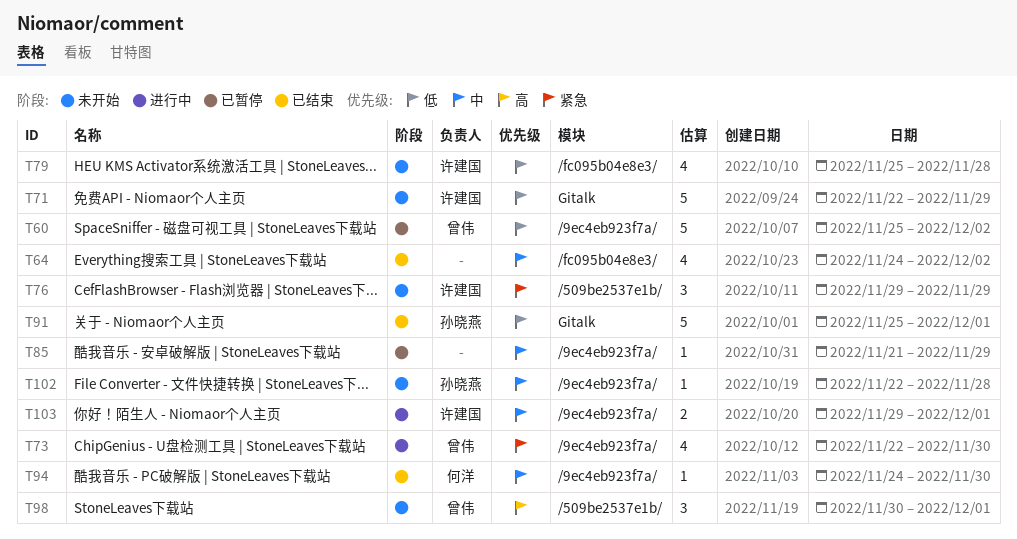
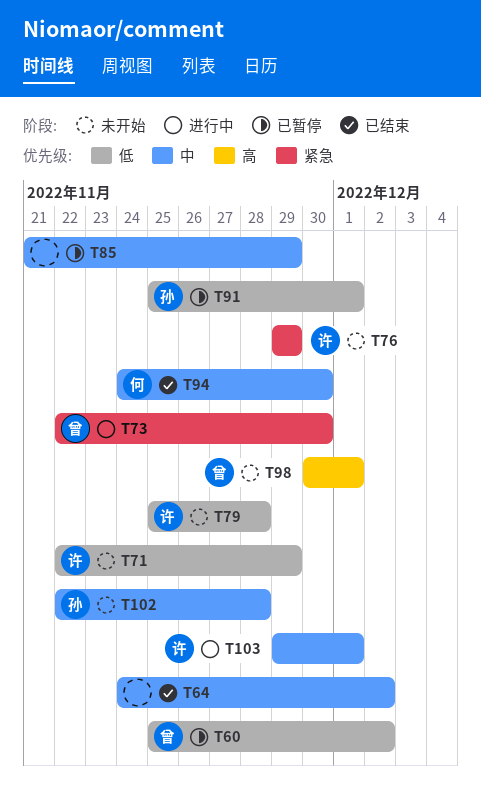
T91, status: 已结束 -> 已暂停

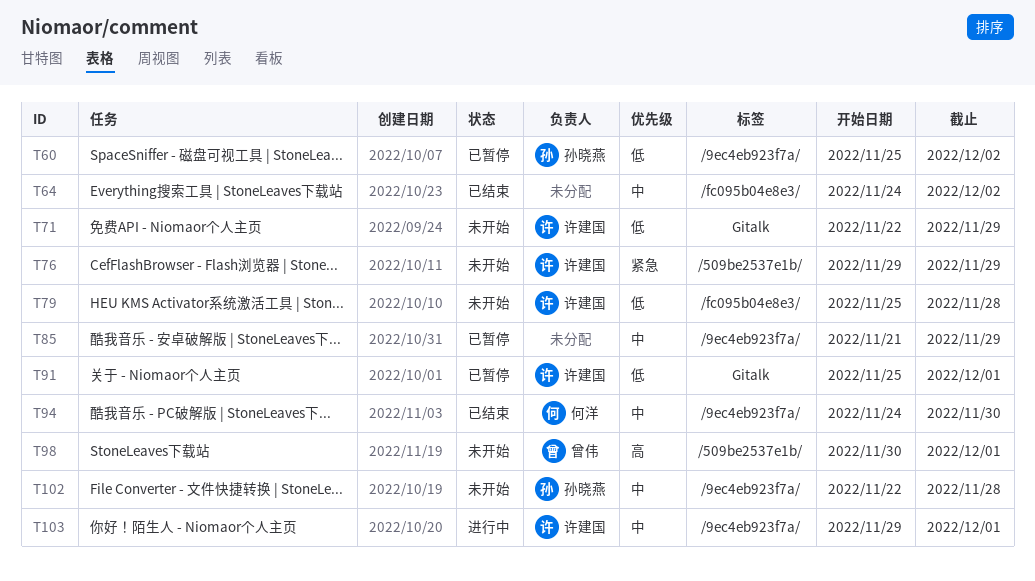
T60, owner: 曾伟 -> 孙晓燕
T73: present -> none
T91, owner: 孙晓燕 -> 许建国

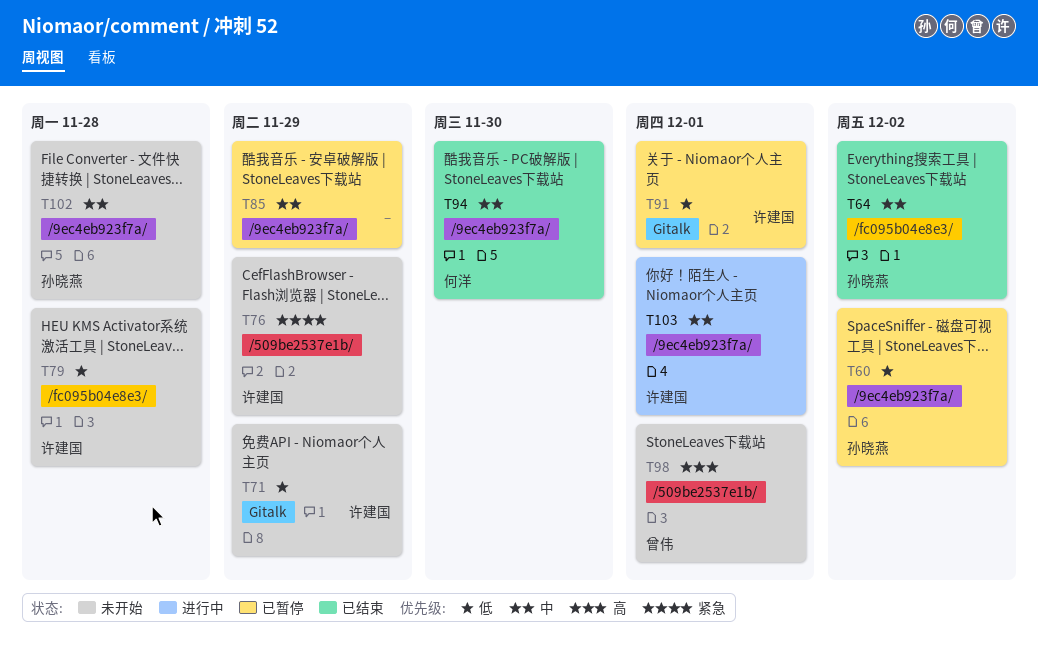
T64, owner: none -> 孙晓燕

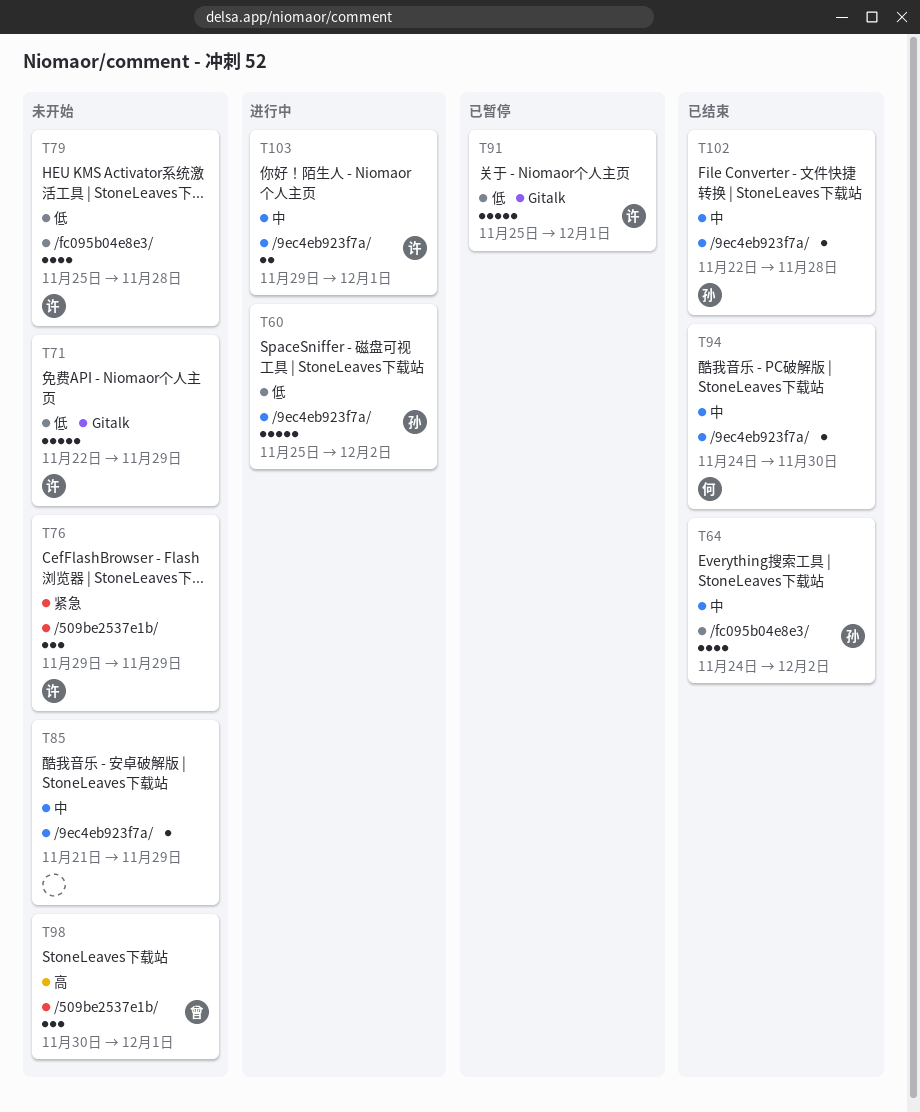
T60, status: 已暂停 -> 进行中
T85, status: 已暂停 -> 未开始
T102, status: 未开始 -> 已结束

